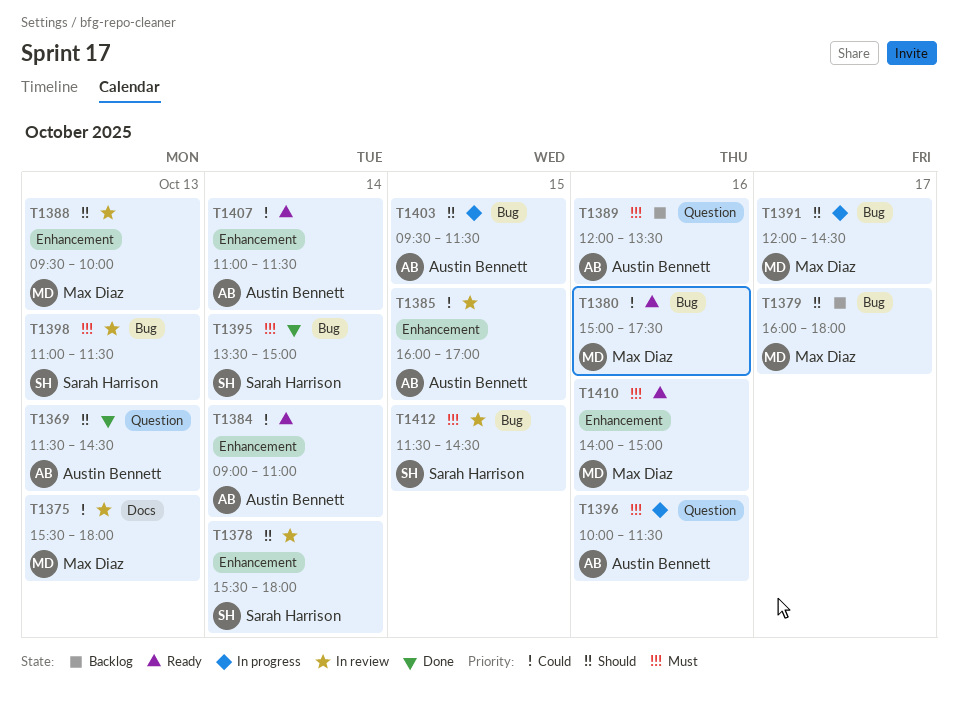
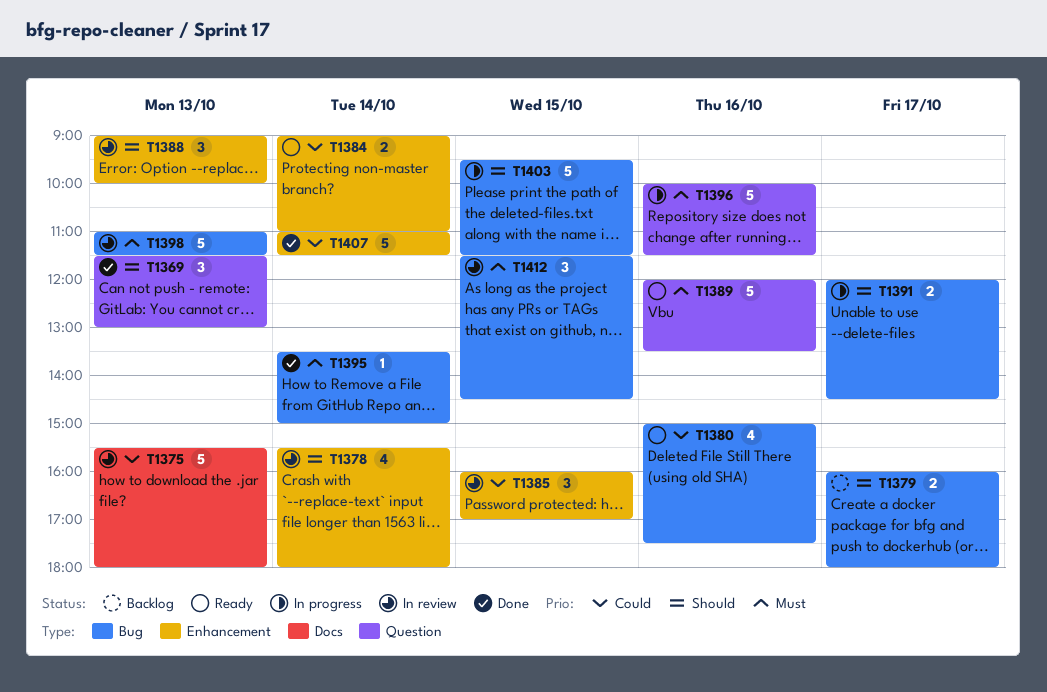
T1369, ends: 14:30 -> 13:00
T1388, begins: 09:30 -> 09:00
T1389, status: Backlog -> Ready
T1407, status: Ready -> Done
T1410: present -> none

